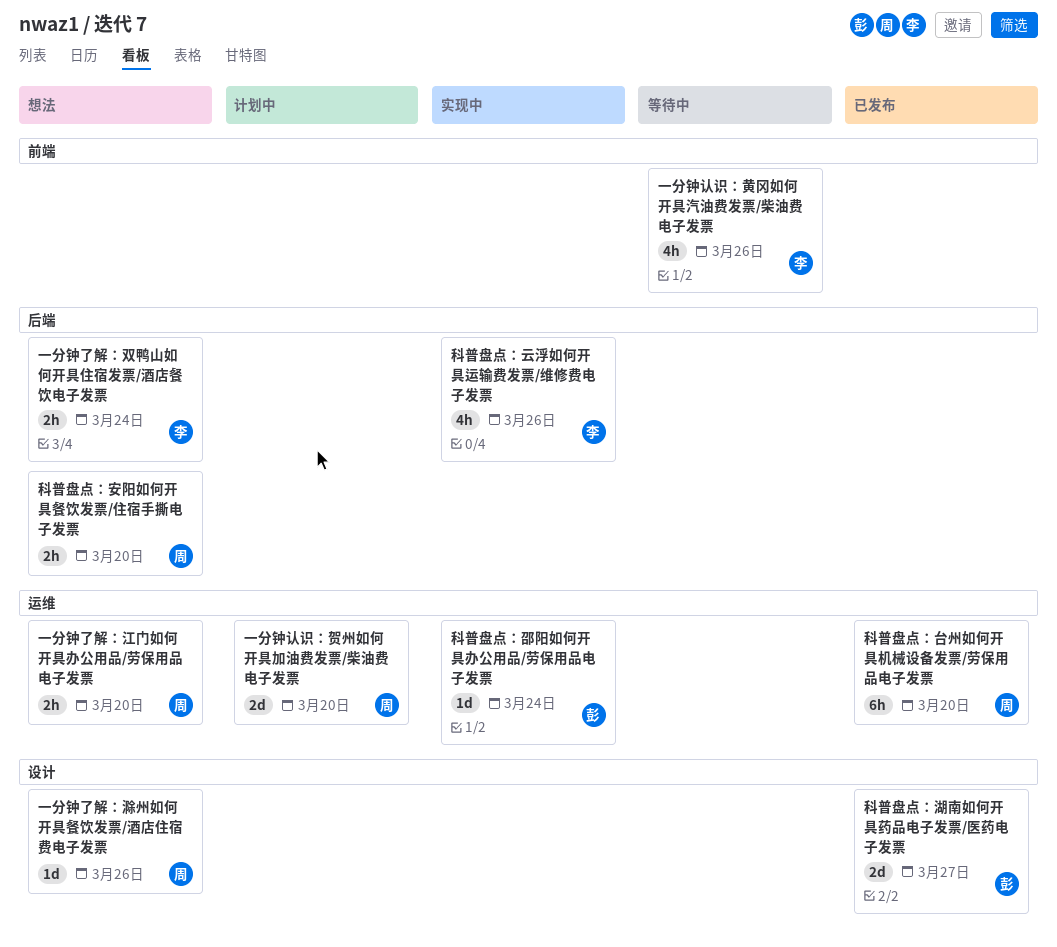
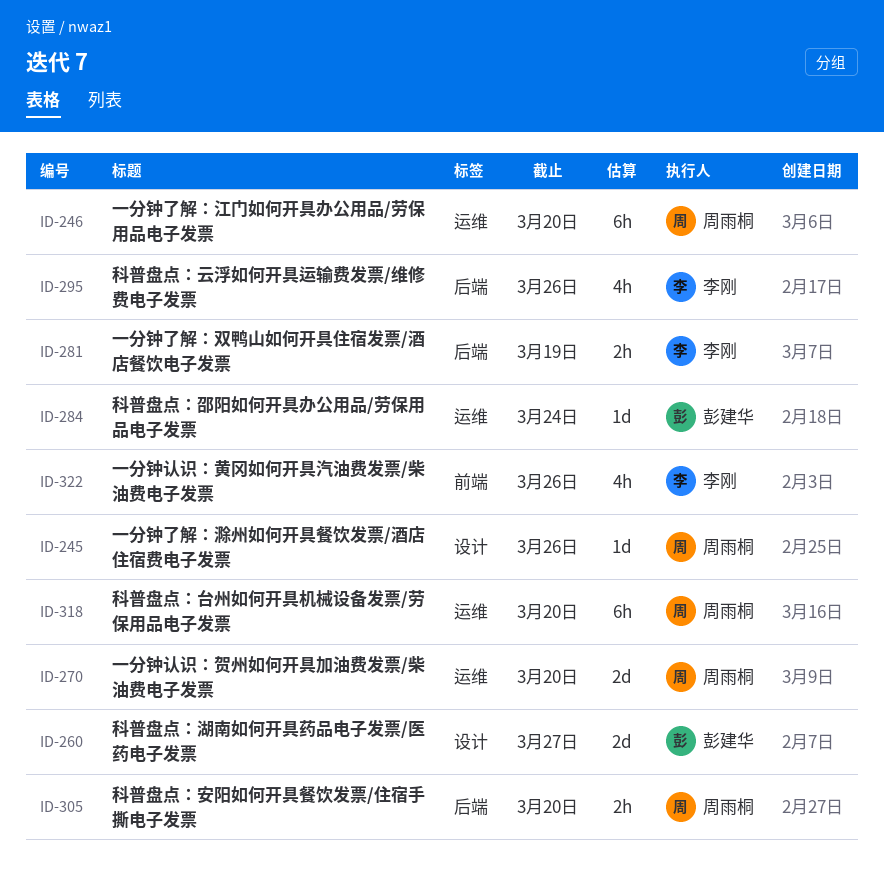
一分钟了解：双鸭山如何开具住宿发票/酒店餐饮电子发票, due: Mar 24 -> Mar 19
一分钟了解：江门如何开具办公用品/劳保用品电子发票, estimate: 2h -> 6h

